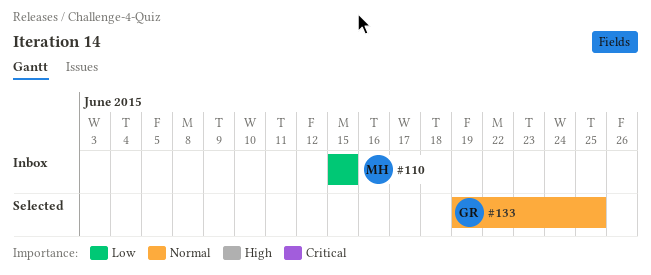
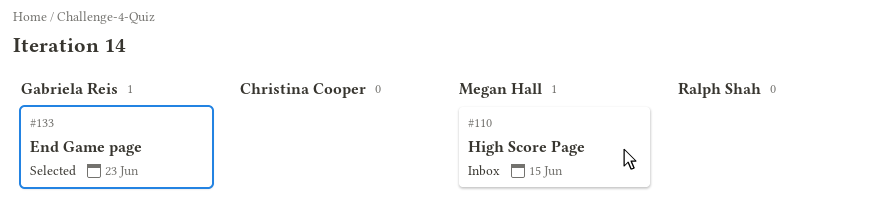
#133, due: Jun 25 -> Jun 23

